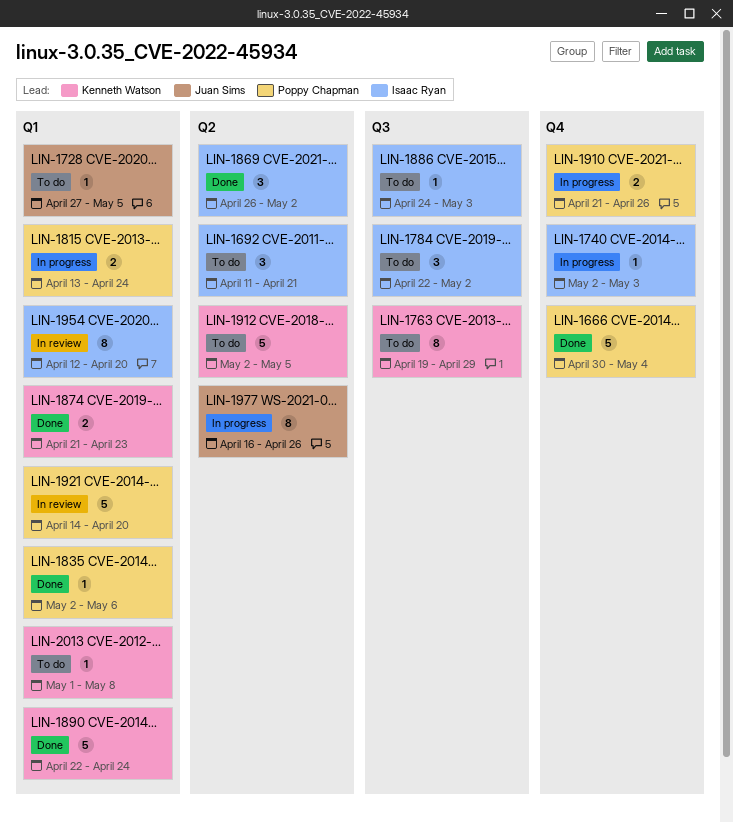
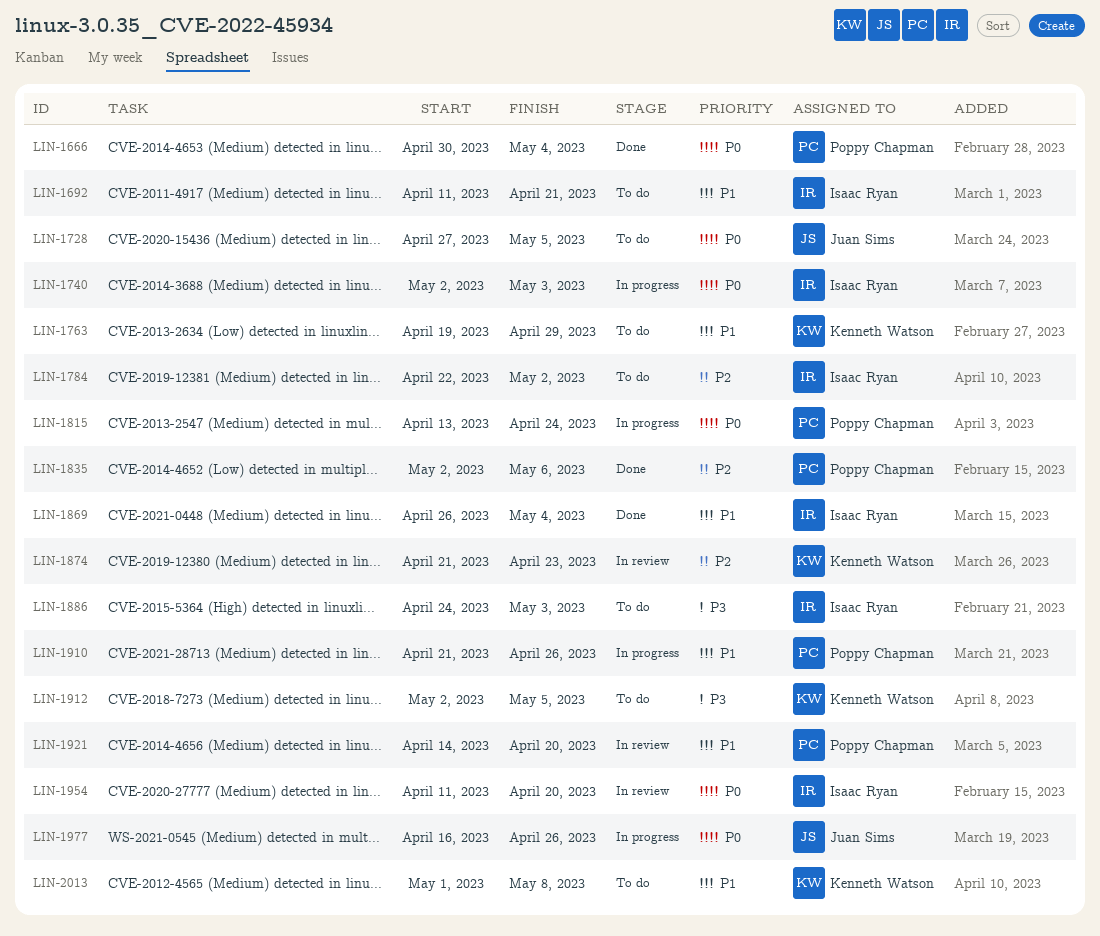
LIN-1869, due: May 2 -> May 4
LIN-1874, status: Done -> In review
LIN-1890: present -> none
LIN-1954, start: Apr 12 -> Apr 11

